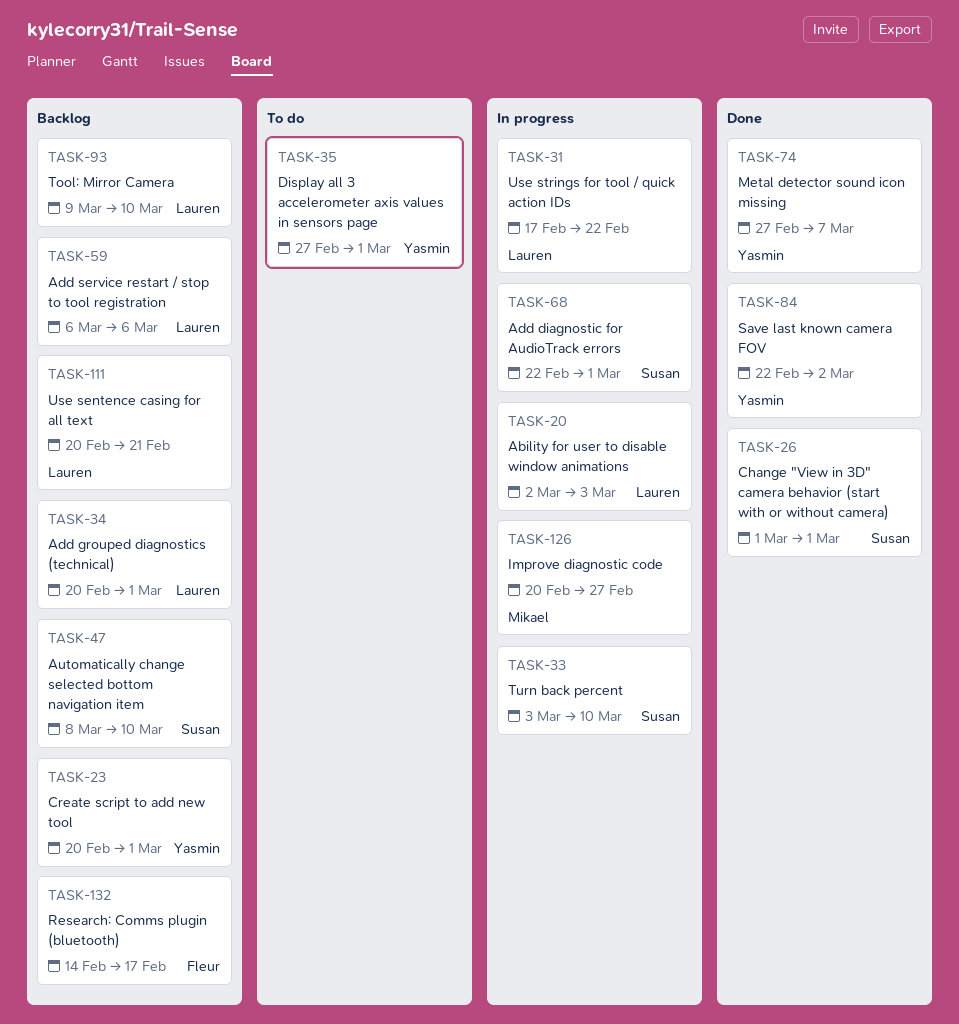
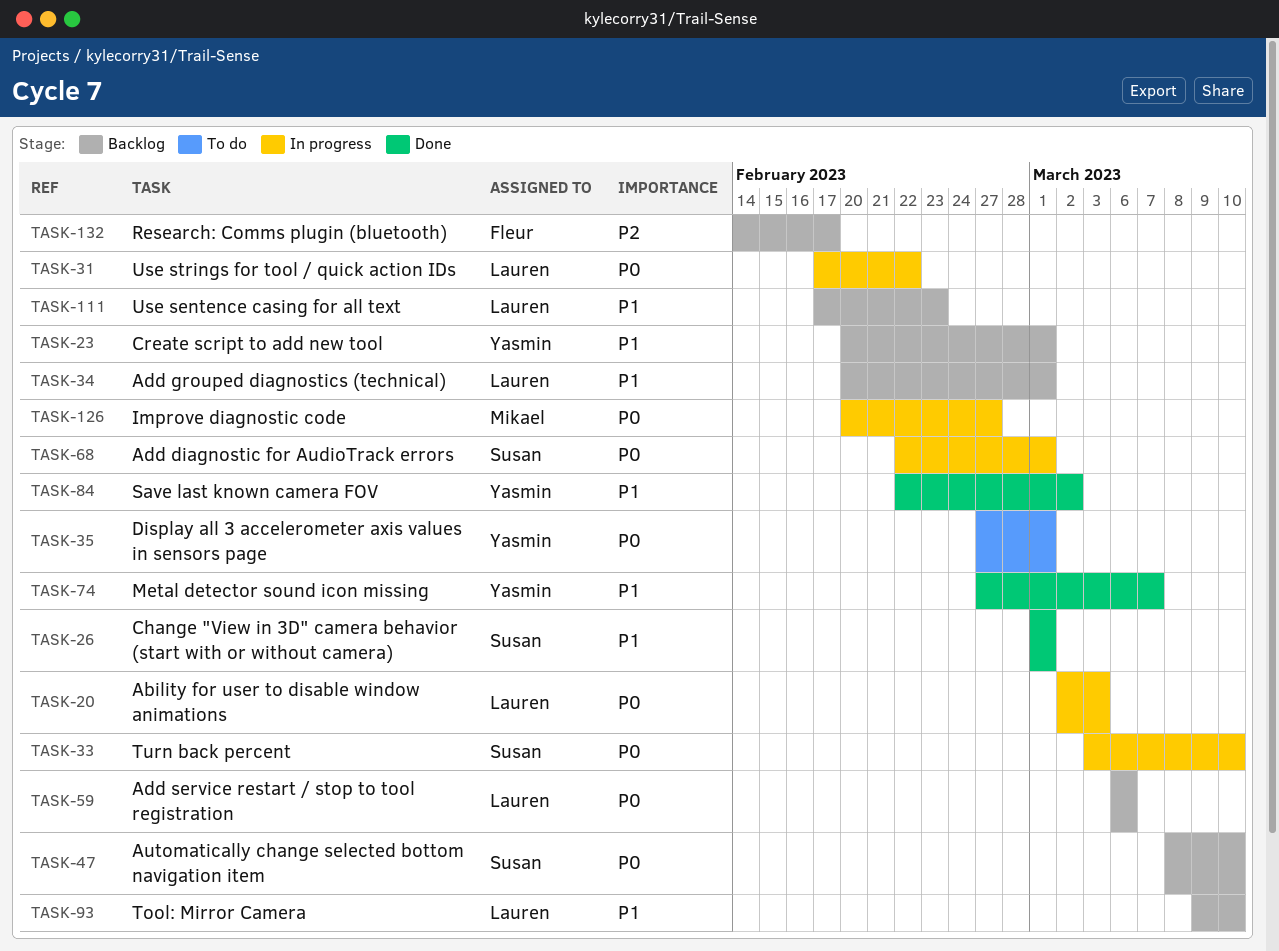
TASK-111, start: Feb 20 -> Feb 17
TASK-111, due: Feb 21 -> Feb 23

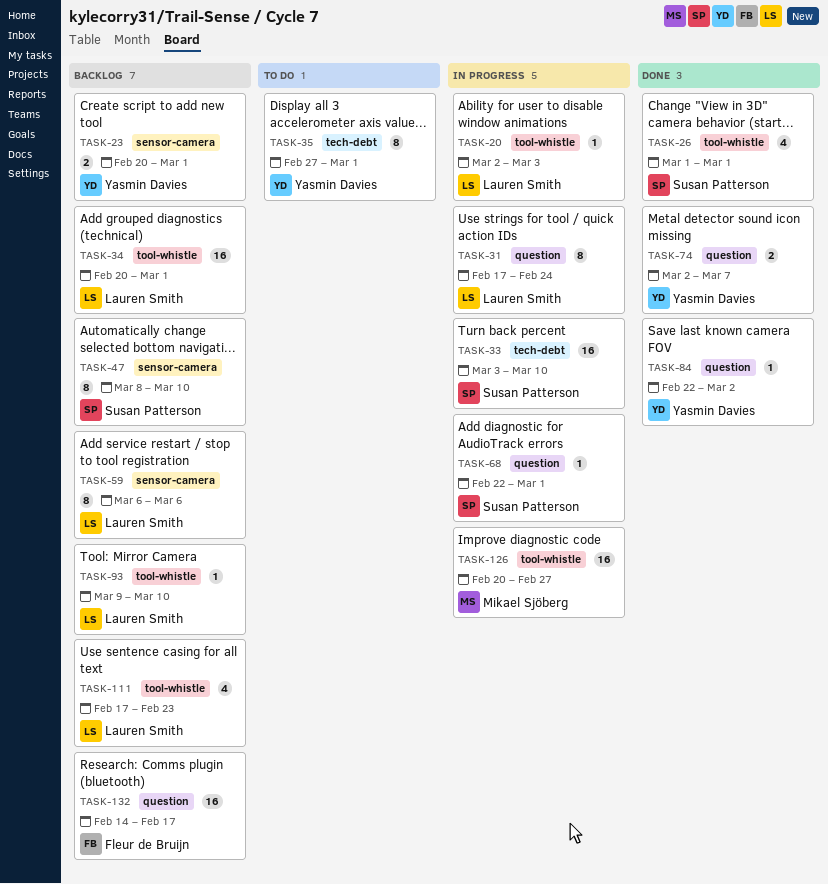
TASK-31, due: Feb 22 -> Feb 24
TASK-74, start: Feb 27 -> Mar 2

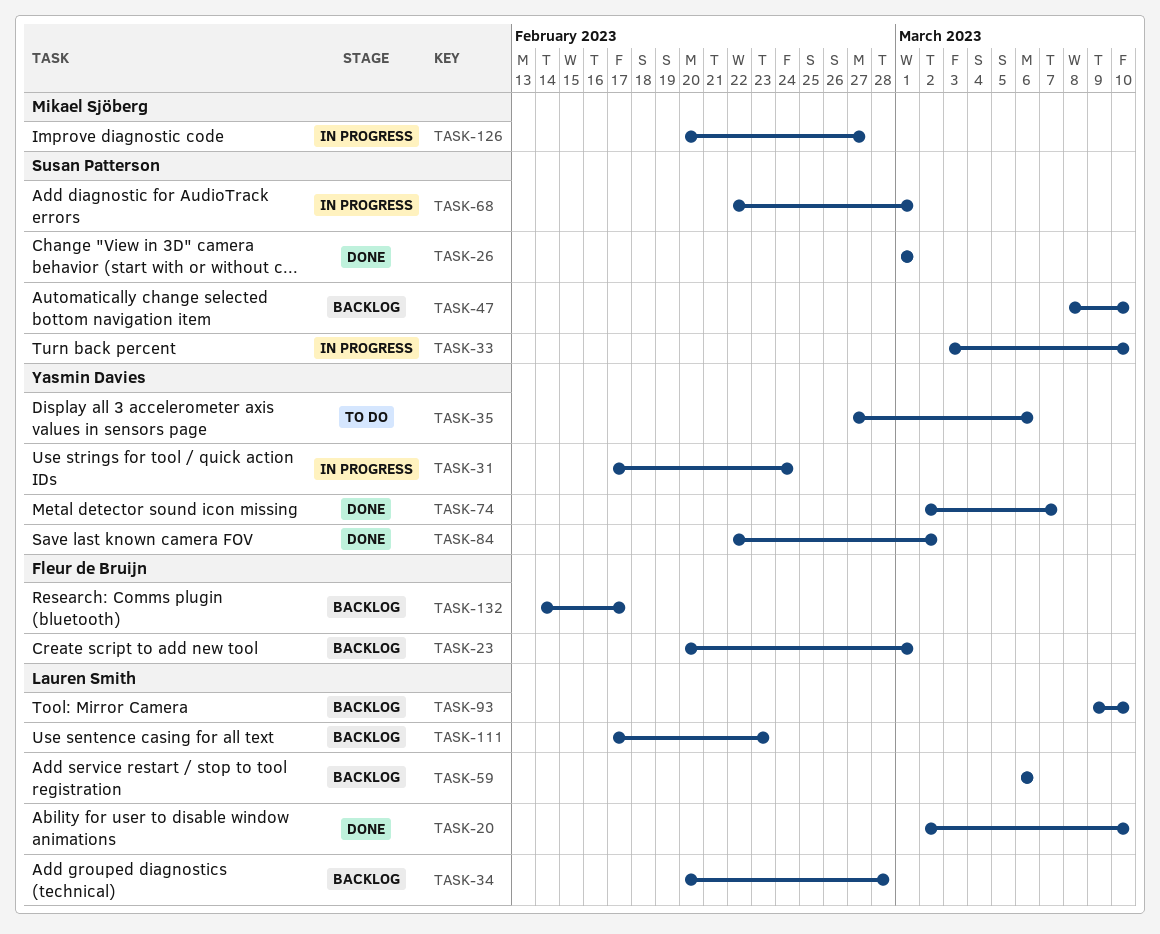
TASK-20, status: In progress -> Done
TASK-20, due: Mar 3 -> Mar 10
TASK-23, owner: Yasmin Davies -> Fleur de Bruijn
TASK-31, owner: Lauren Smith -> Yasmin Davies
TASK-34, due: Mar 1 -> Feb 28
TASK-35, due: Mar 1 -> Mar 6

